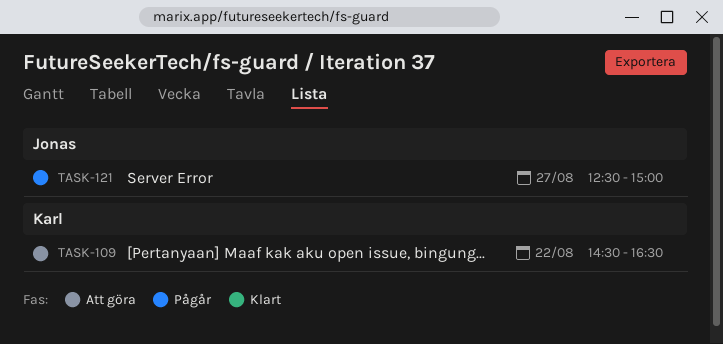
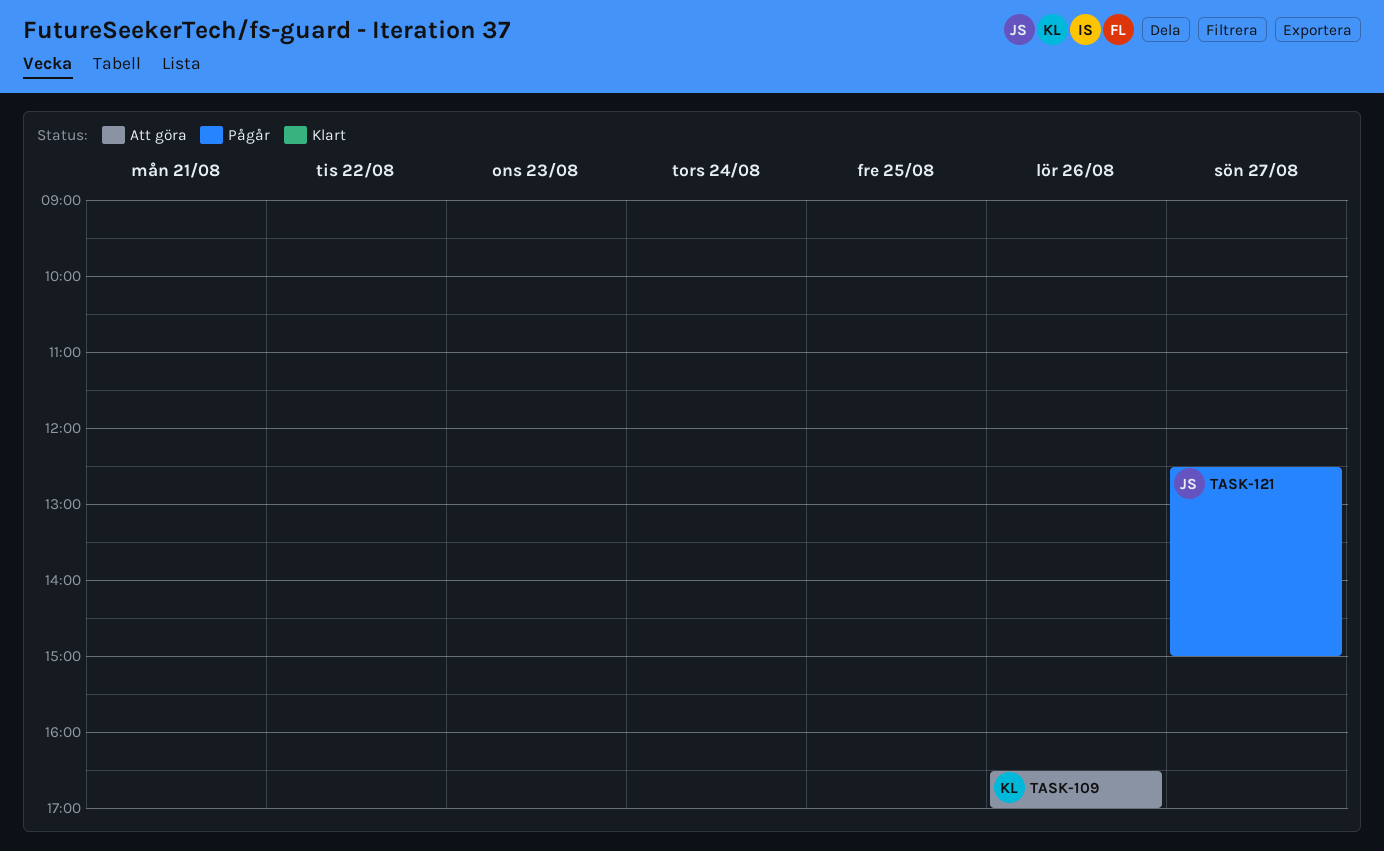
TASK-109, day: Aug 22 -> Aug 26
TASK-109, begins: 14:30 -> 16:30
TASK-109, ends: 16:30 -> 17:00

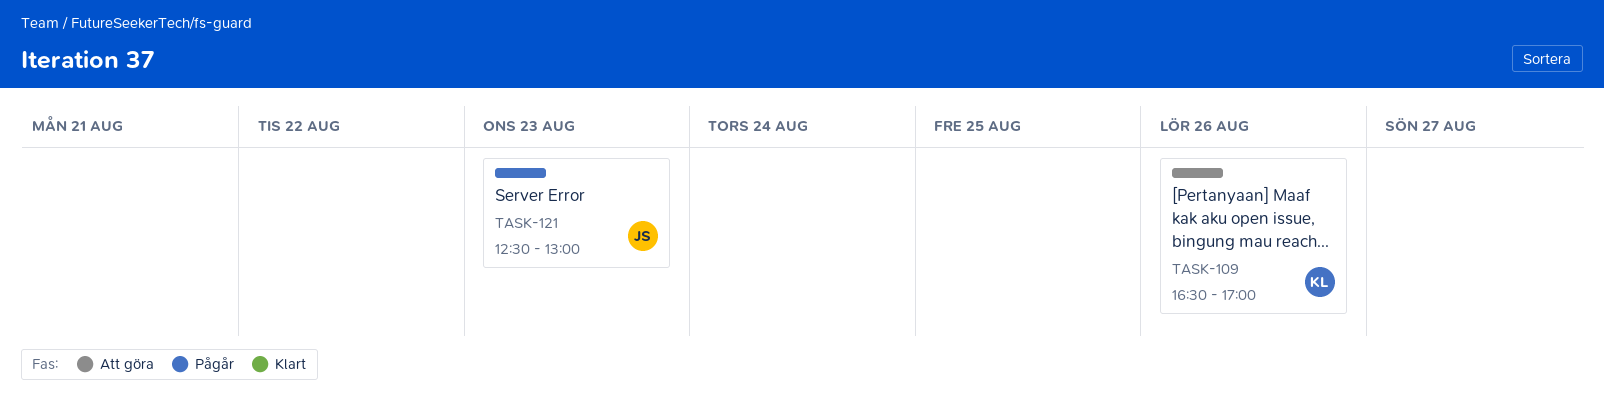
TASK-121, day: Aug 27 -> Aug 23
TASK-121, ends: 15:00 -> 13:00

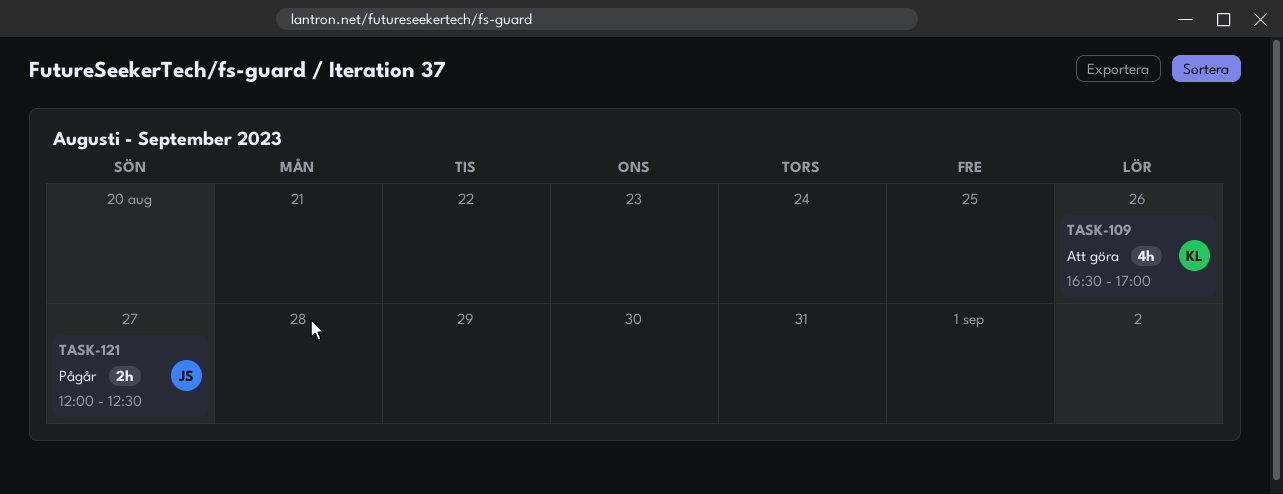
TASK-121, day: Aug 23 -> Aug 27
TASK-121, begins: 12:30 -> 12:00
TASK-121, ends: 13:00 -> 12:30

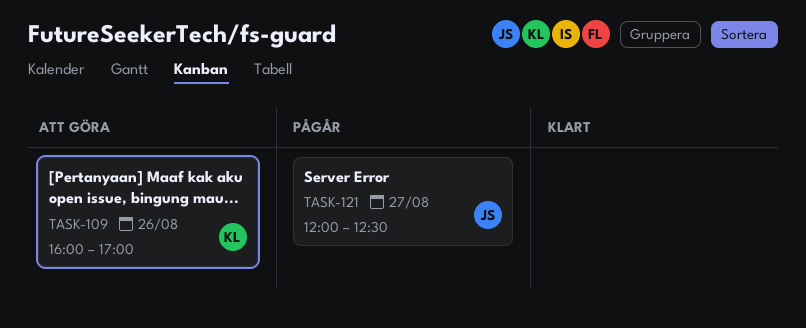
TASK-109, begins: 16:30 -> 16:00

